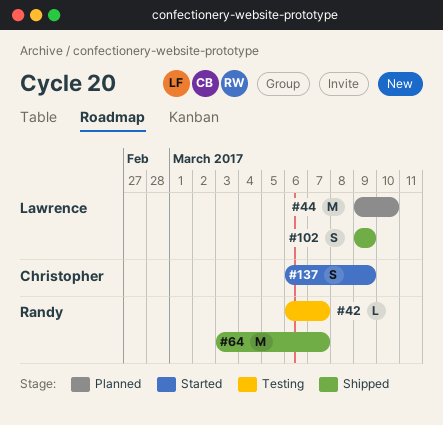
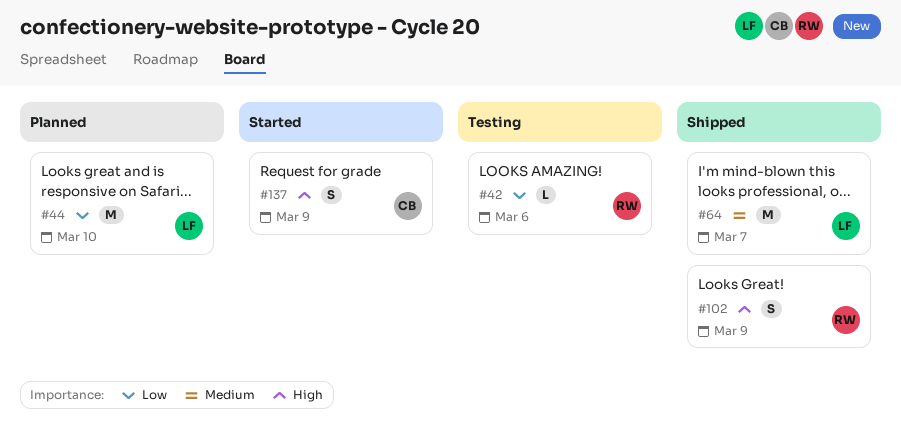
#42, due: Mar 7 -> Mar 6
#64, owner: Randy -> Lawrence
#102, owner: Lawrence -> Randy

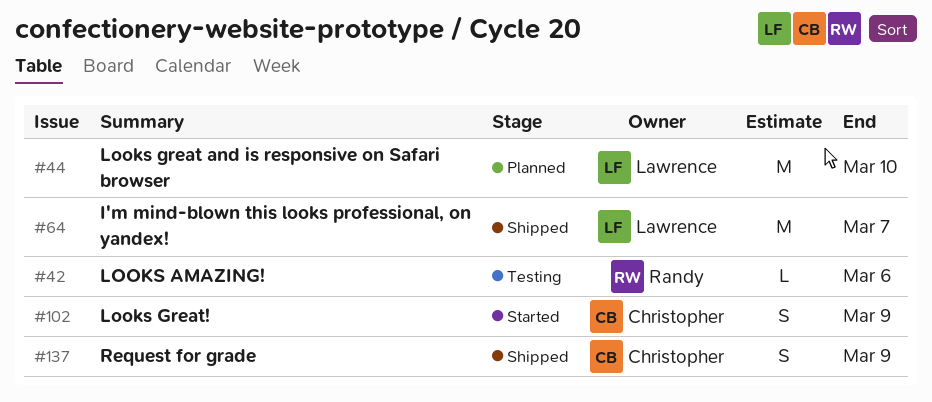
#102, status: Shipped -> Started
#102, owner: Randy -> Christopher
#137, status: Started -> Shipped

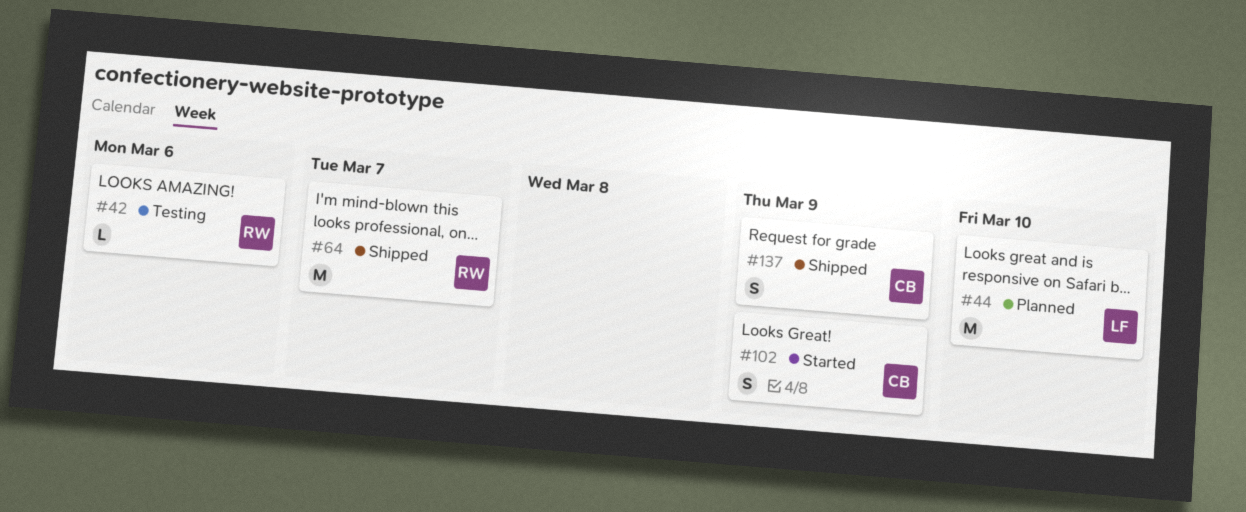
#64, owner: Lawrence -> Randy

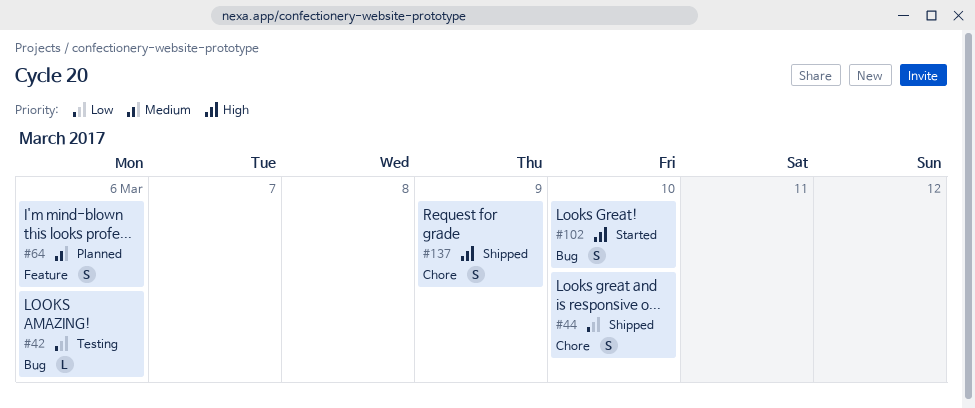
#44, status: Planned -> Shipped
#44, estimate: M -> S
#64, status: Shipped -> Planned
#64, estimate: M -> S
#64, due: Mar 7 -> Mar 6
#102, due: Mar 9 -> Mar 10

